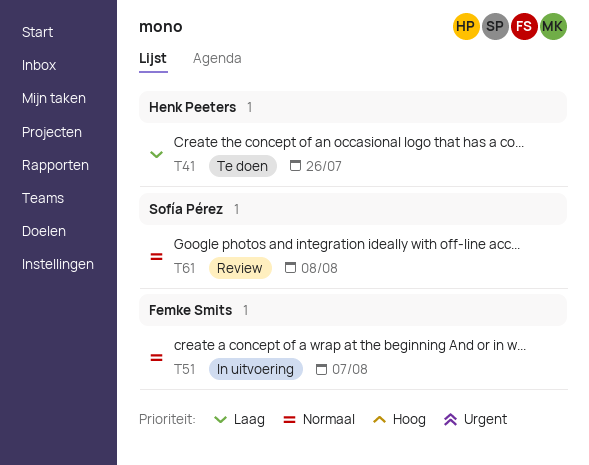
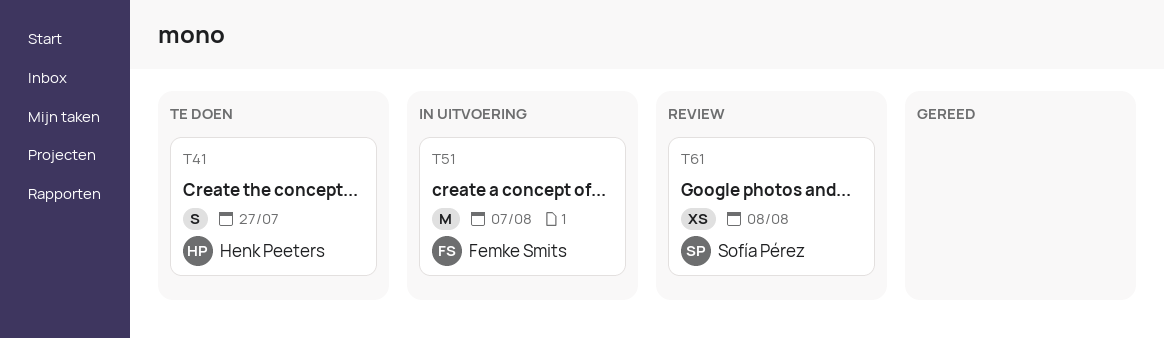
T41, due: Jul 26 -> Jul 27

